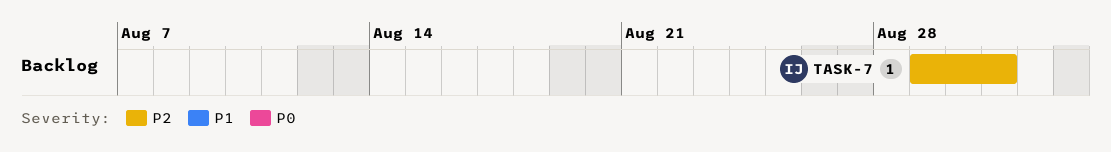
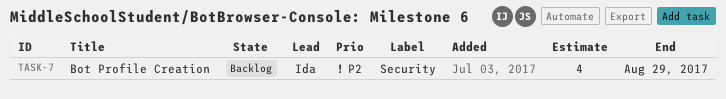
TASK-7, estimate: 1 -> 4
TASK-7, due: Aug 31 -> Aug 29

